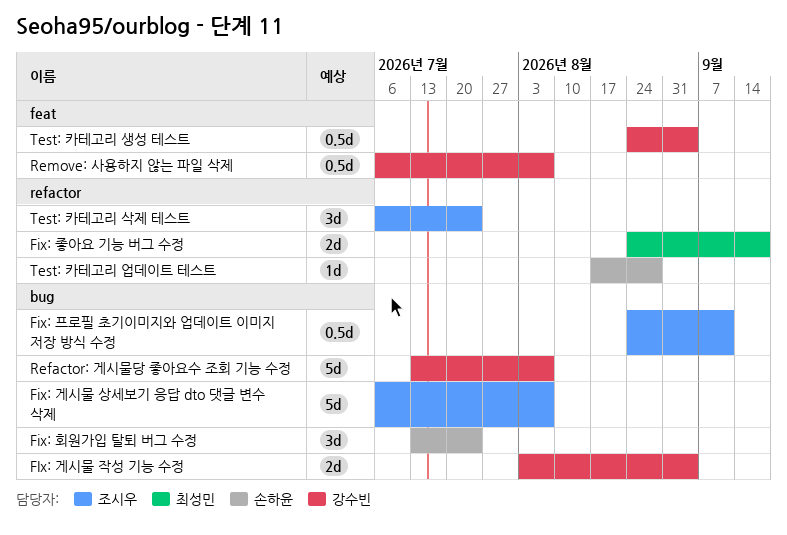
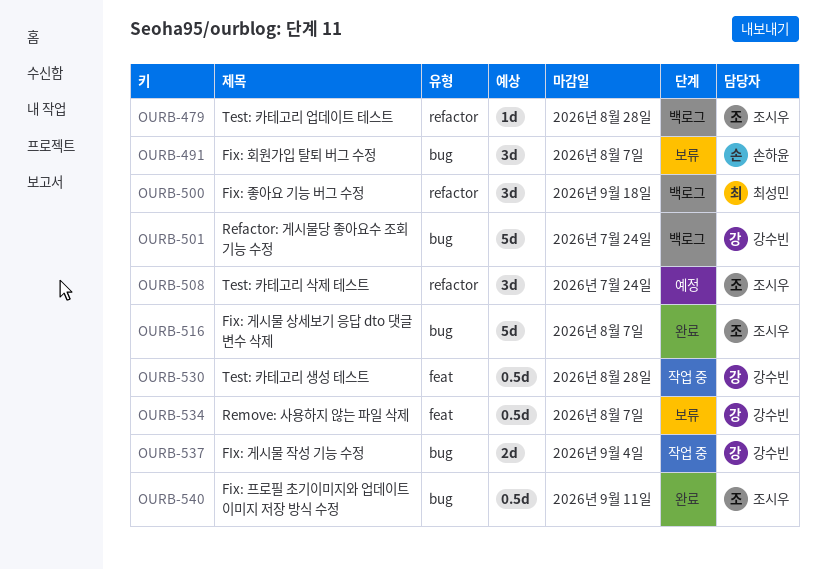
Fix: 좋아요 기능 버그 수정, estimate: 2d -> 3d
Fix: 회원가입 탈퇴 버그 수정, due: Jul 24 -> Aug 7
Refactor: 게시물당 좋아요수 조회 기능 수정, due: Aug 7 -> Jul 24
Test: 카테고리 생성 테스트, due: Sep 4 -> Aug 28
Test: 카테고리 업데이트 테스트, owner: 손하윤 -> 조시우

